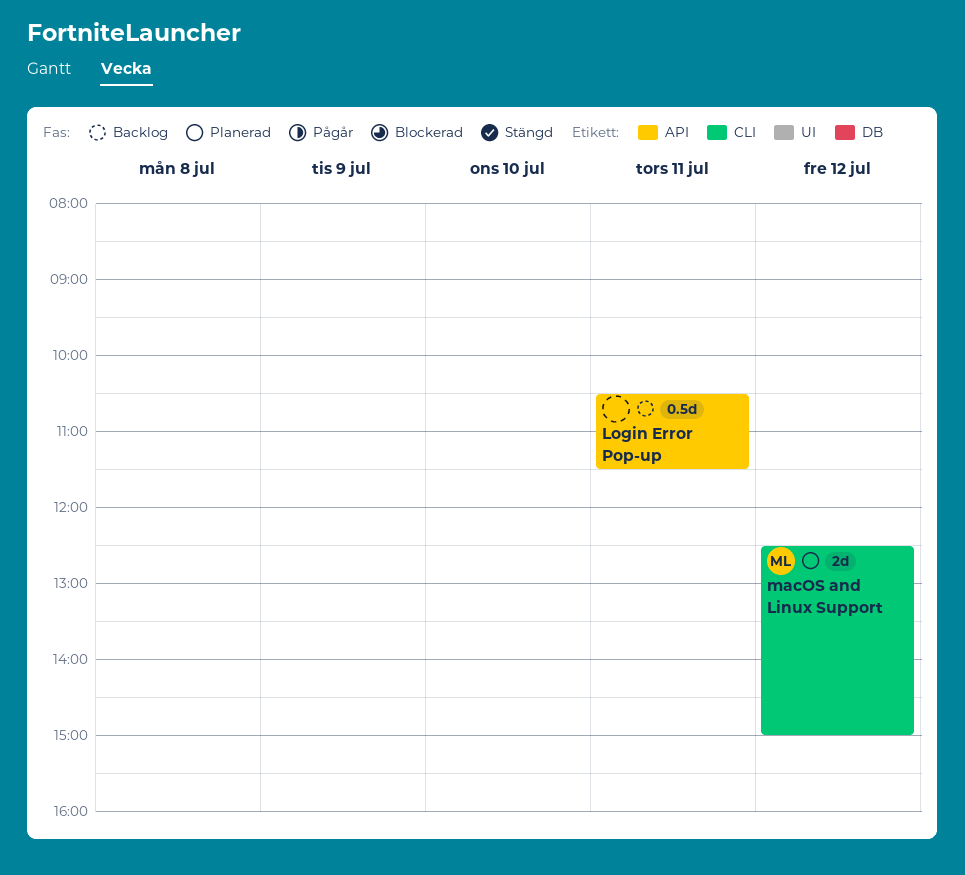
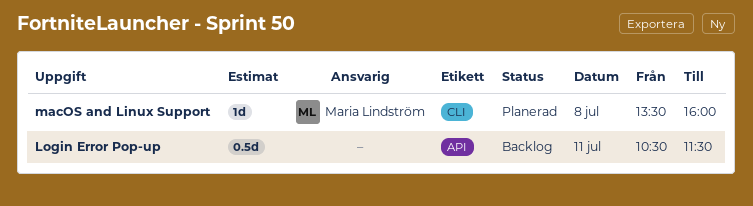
macOS and Linux Support, estimate: 2d -> 1d
macOS and Linux Support, day: Jul 12 -> Jul 8
macOS and Linux Support, begins: 12:30 -> 13:30
macOS and Linux Support, ends: 15:00 -> 16:00

